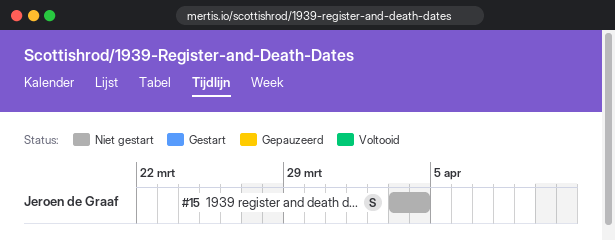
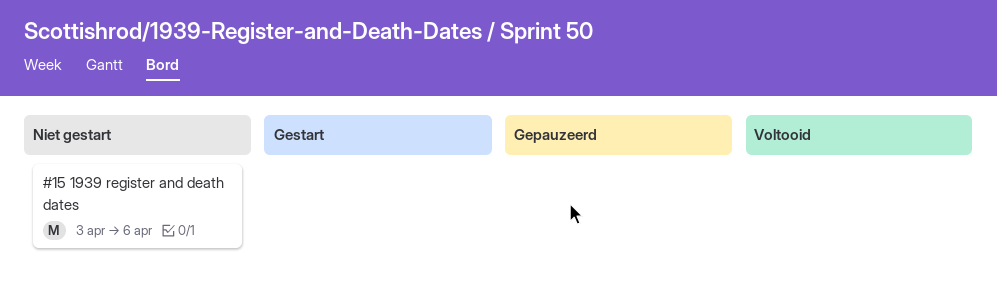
#15, estimate: S -> M
#15, due: Apr 4 -> Apr 6

